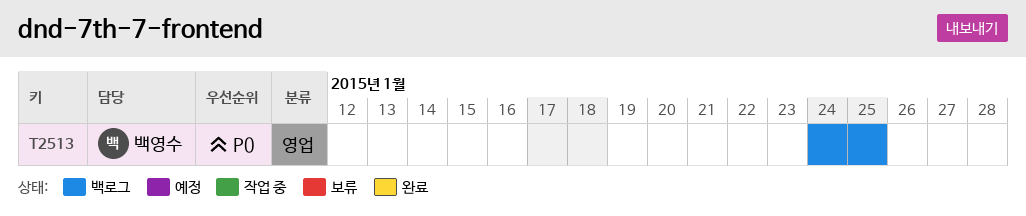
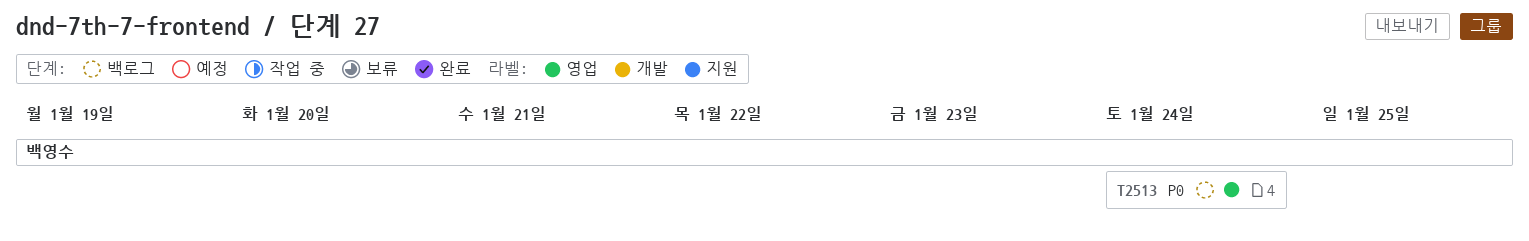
T2513, due: Jan 25 -> Jan 24

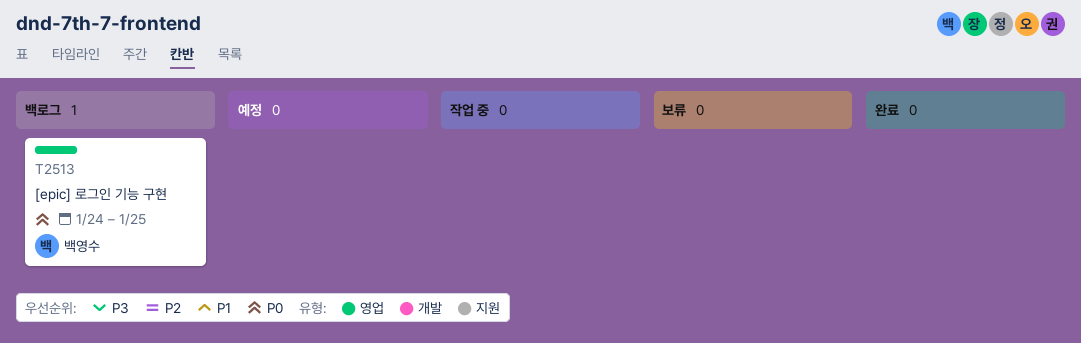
T2513, due: Jan 24 -> Jan 25

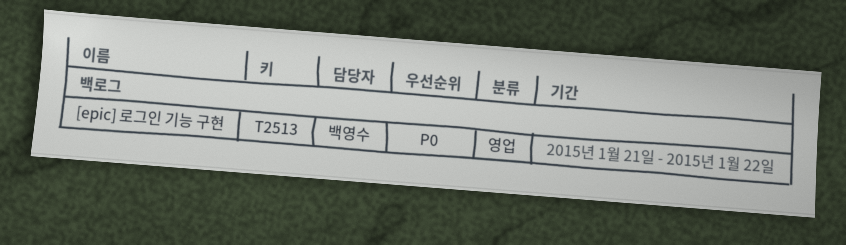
T2513, start: Jan 24 -> Jan 21
T2513, due: Jan 25 -> Jan 22

